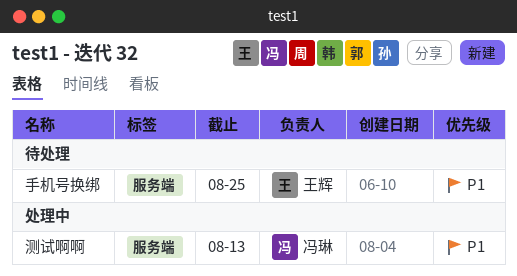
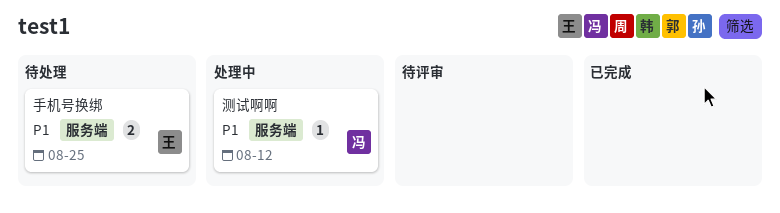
测试啊啊, due: Aug 13 -> Aug 12

